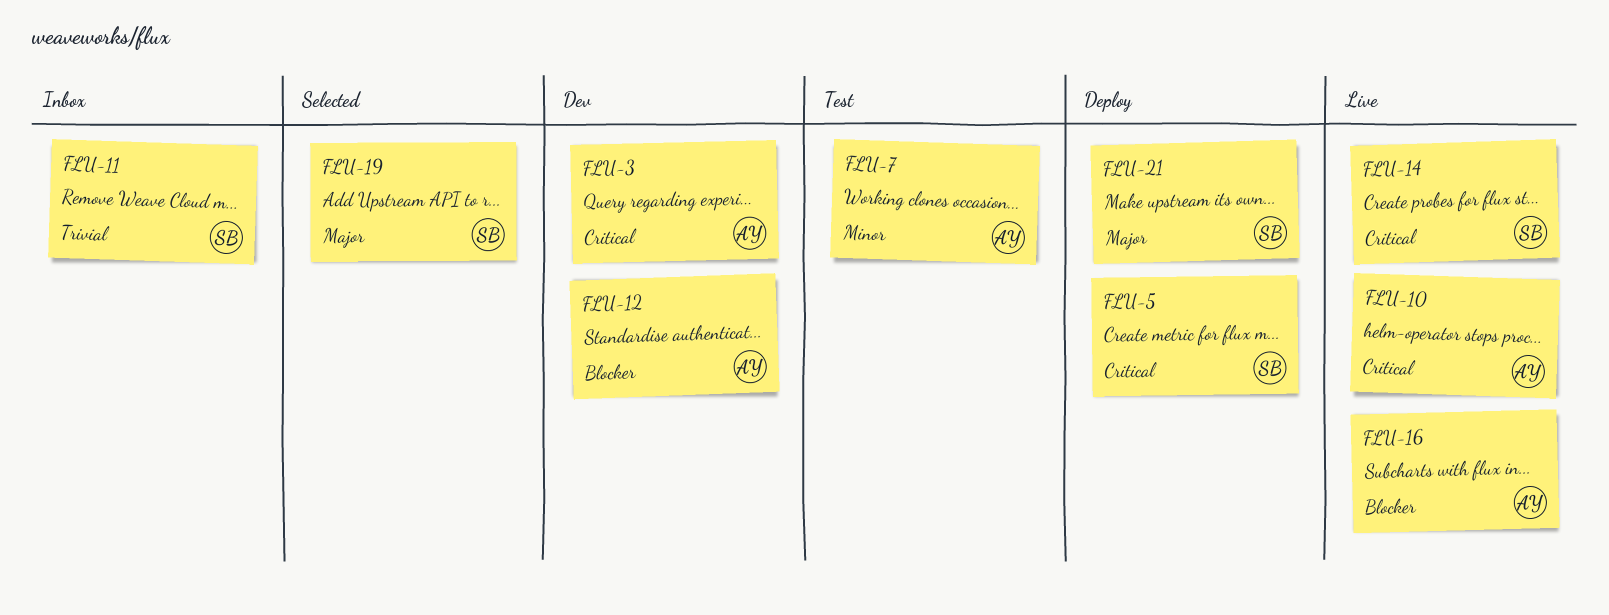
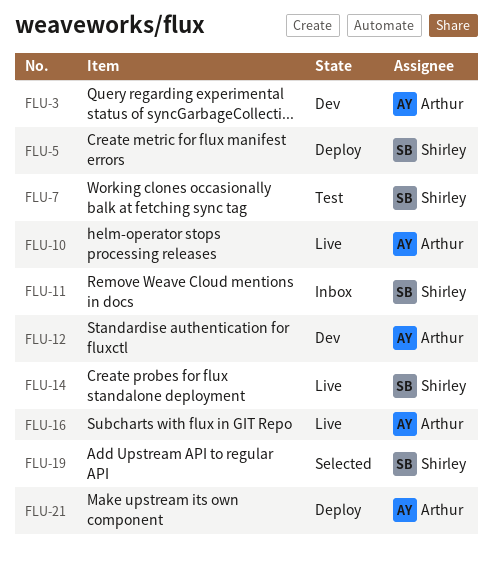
FLU-7, owner: Arthur -> Shirley
FLU-21, owner: Shirley -> Arthur

